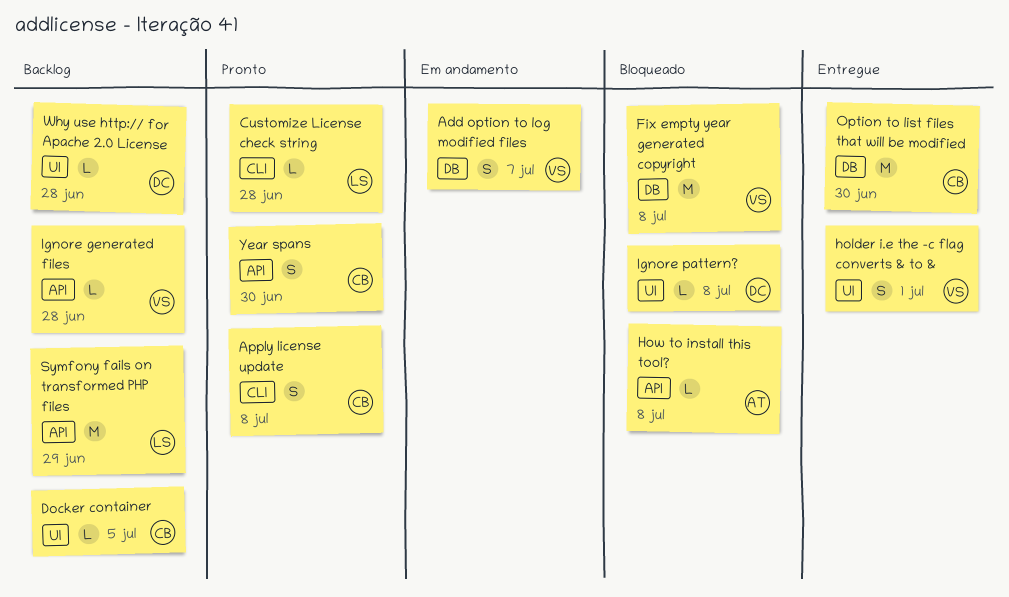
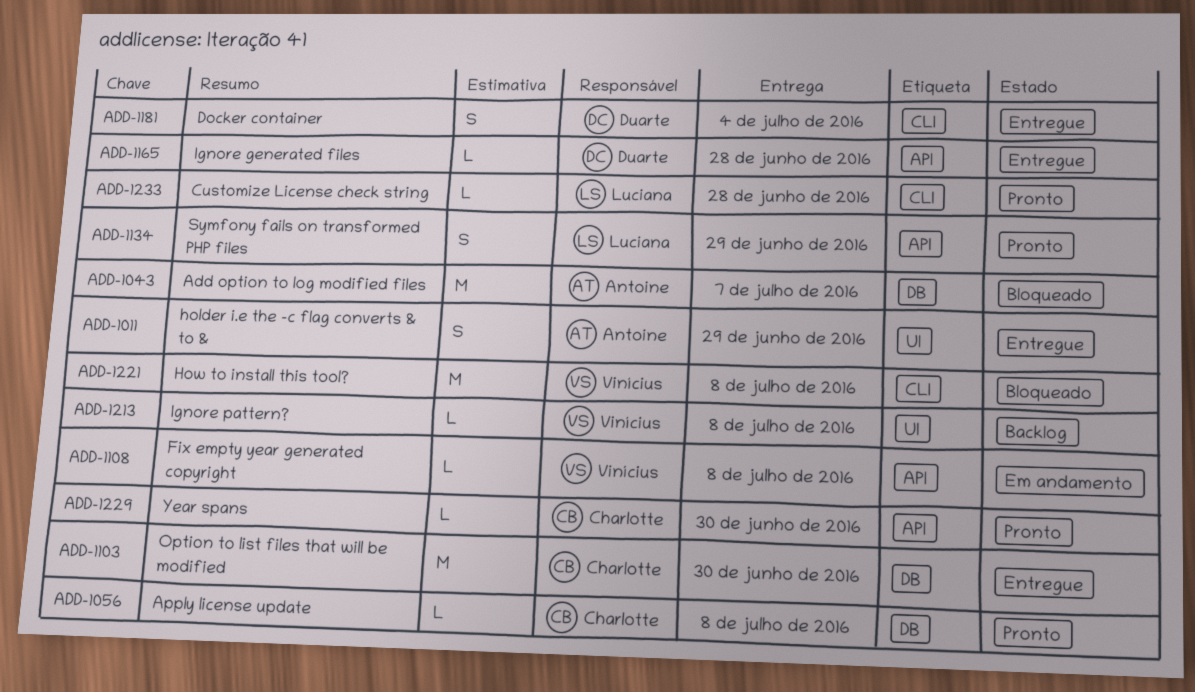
Add option to log modified files, status: Em andamento -> Bloqueado
Add option to log modified files, owner: Vinícius -> Antoine
Add option to log modified files, estimate: S -> M
Apply license update, label: CLI -> DB
Apply license update, estimate: S -> L
Docker container, status: Backlog -> Entregue
Docker container, owner: Charlotte -> Duarte
Docker container, label: UI -> CLI
Docker container, estimate: L -> S
Docker container, due: Jul 5 -> Jul 4
Fix empty year generated copyright, status: Bloqueado -> Em andamento
Fix empty year generated copyright, label: DB -> API
Fix empty year generated copyright, estimate: M -> L
holder i.e the -c flag converts & to &, owner: Vinícius -> Antoine
holder i.e the -c flag converts & to &, due: Jul 1 -> Jun 29
How to install this tool?, owner: Antoine -> Vinícius
How to install this tool?, label: API -> CLI
How to install this tool?, estimate: L -> M
Ignore generated files, status: Backlog -> Entregue
Ignore generated files, owner: Vinícius -> Duarte
Ignore pattern?, status: Bloqueado -> Backlog
Ignore pattern?, owner: Duarte -> Vinícius
Symfony fails on transformed PHP files, status: Backlog -> Pronto
Symfony fails on transformed PHP files, estimate: M -> S
Why use http:// for Apache 2.0 License: present -> none
Year spans, estimate: S -> L

